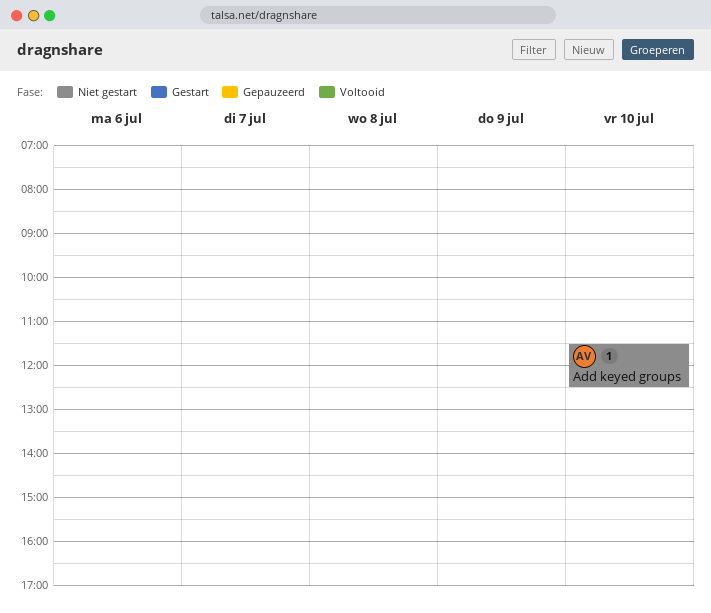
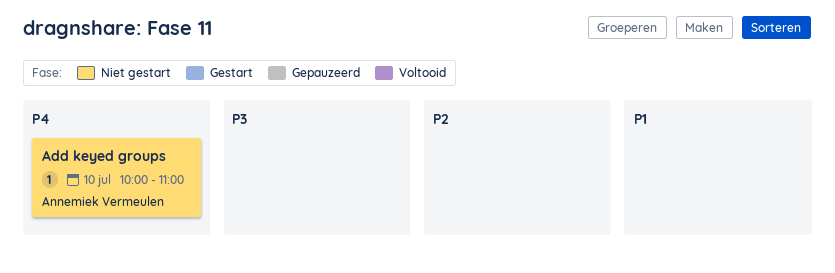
Add keyed groups, begins: 11:30 -> 10:00
Add keyed groups, ends: 12:30 -> 11:00

